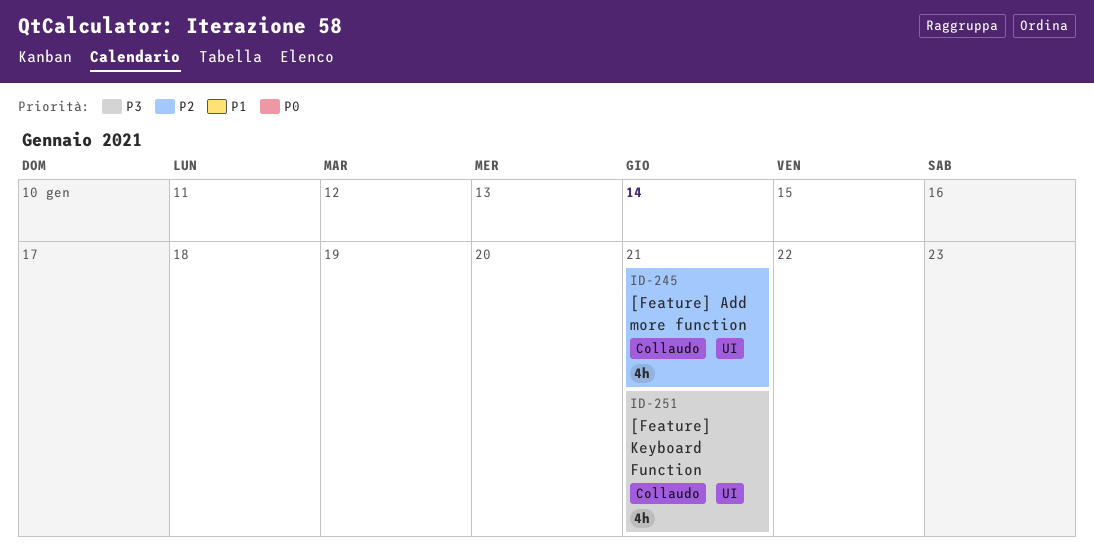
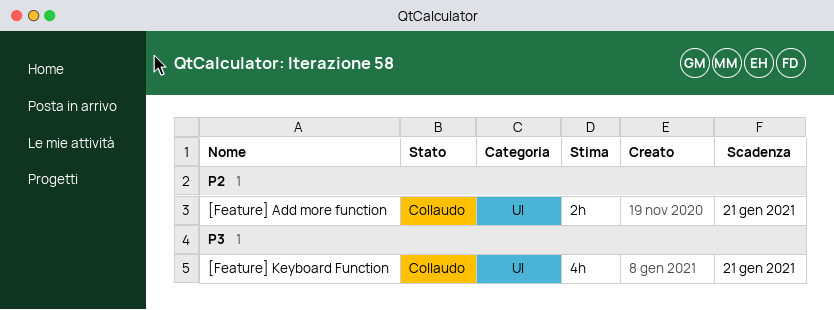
[Feature] Add more function, estimate: 4h -> 2h

